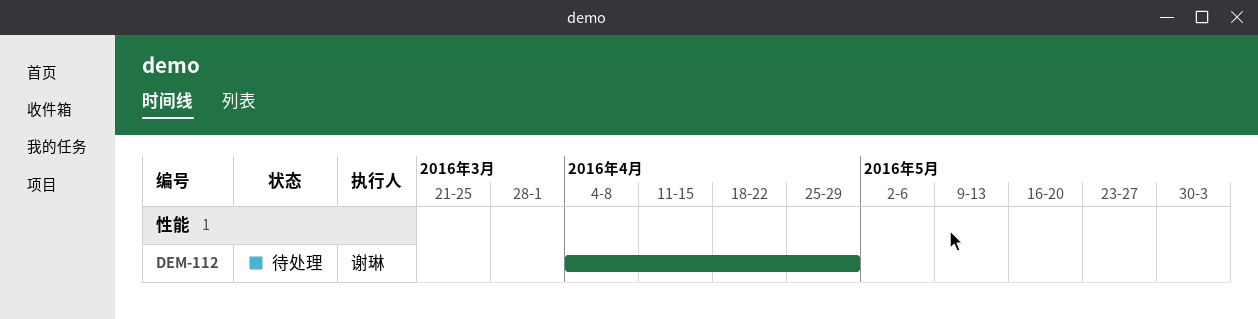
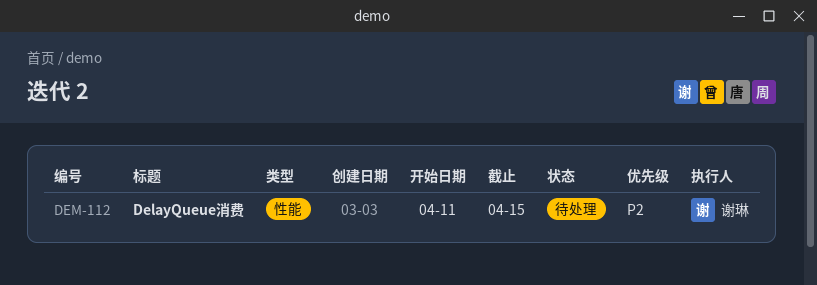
DEM-112, start: Apr 4 -> Apr 11
DEM-112, due: Apr 29 -> Apr 15

